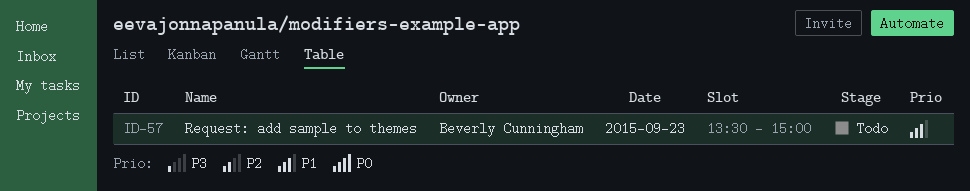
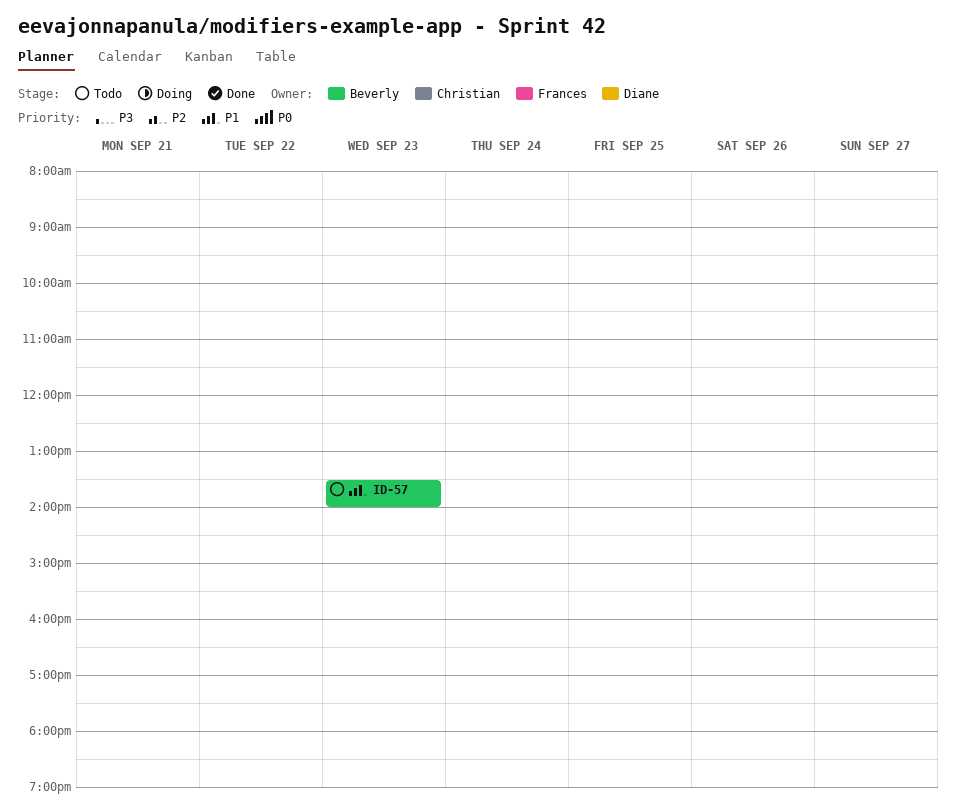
ID-57, ends: 15:00 -> 14:00

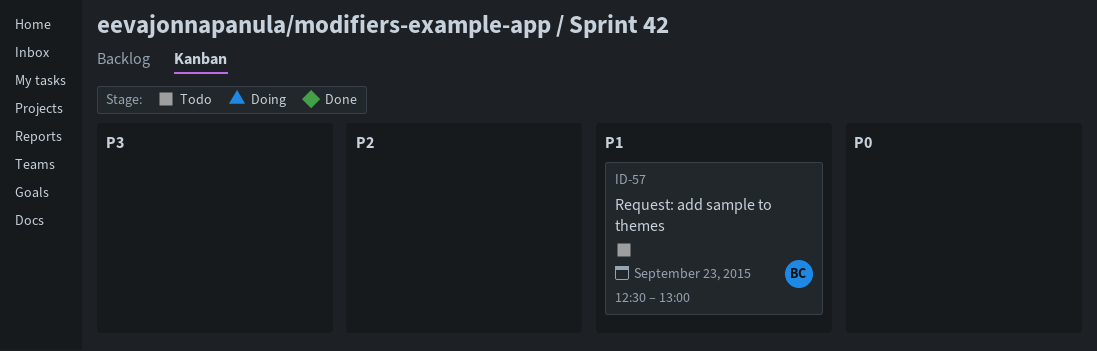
ID-57, begins: 13:30 -> 12:30
ID-57, ends: 14:00 -> 13:00

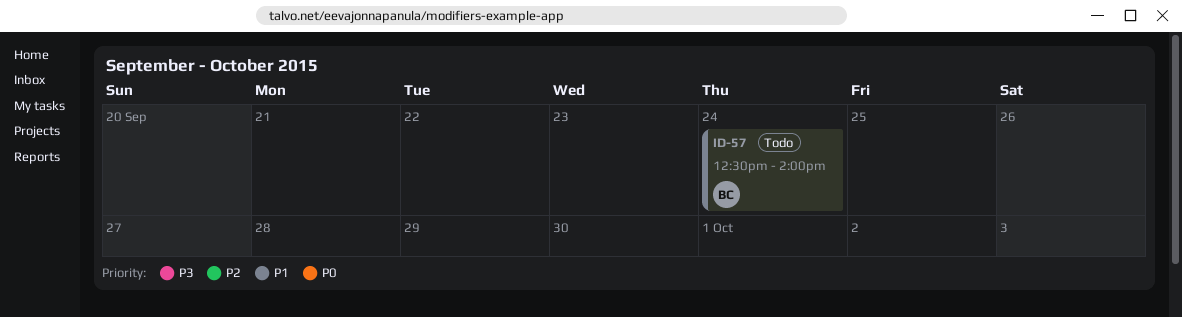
ID-57, day: Sep 23 -> Sep 24
ID-57, ends: 13:00 -> 14:00

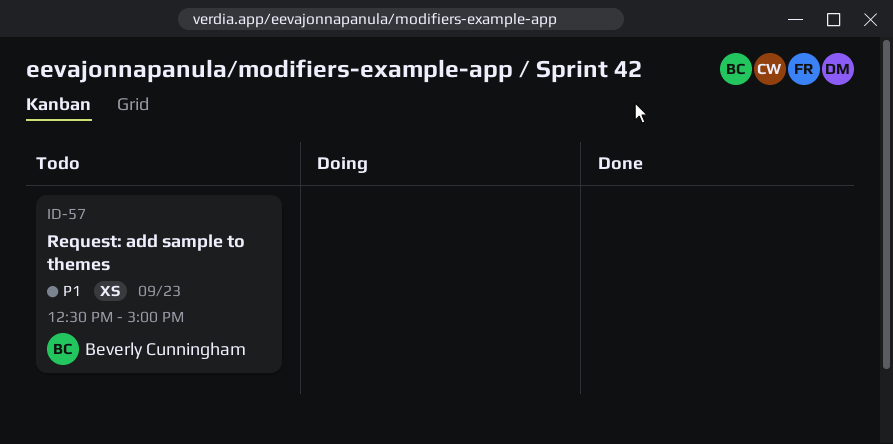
ID-57, day: Sep 24 -> Sep 23
ID-57, ends: 14:00 -> 15:00

